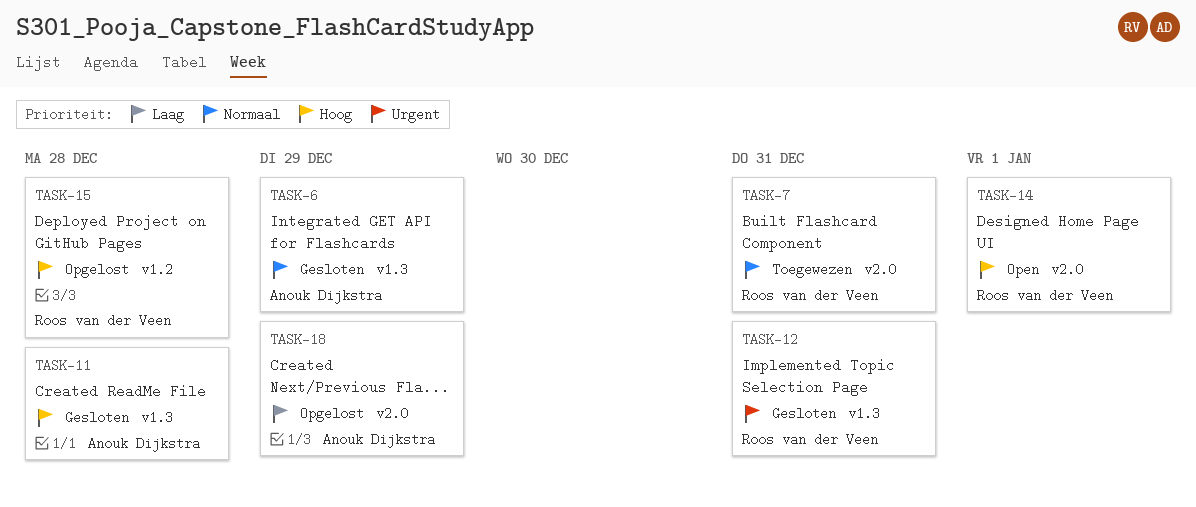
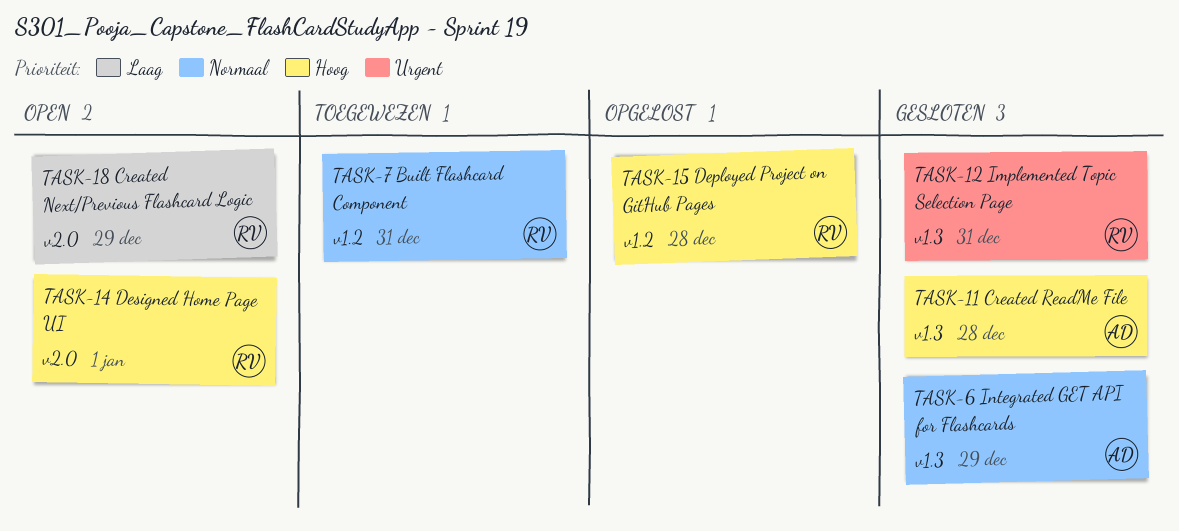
TASK-7, label: v2.0 -> v1.2
TASK-18, status: Opgelost -> Open
TASK-18, owner: Anouk Dijkstra -> Roos van der Veen

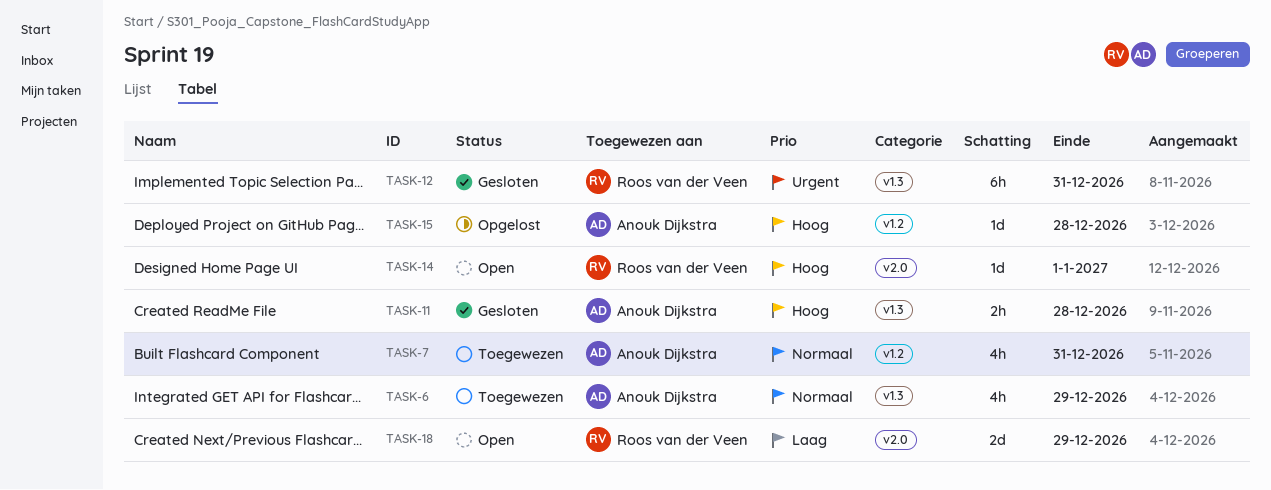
TASK-6, status: Gesloten -> Toegewezen
TASK-7, owner: Roos van der Veen -> Anouk Dijkstra
TASK-15, owner: Roos van der Veen -> Anouk Dijkstra

